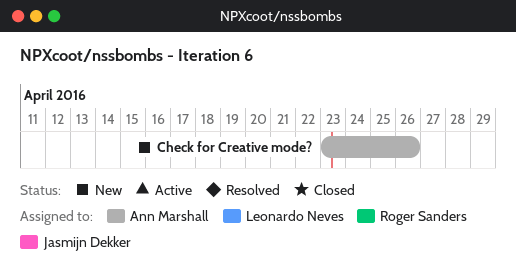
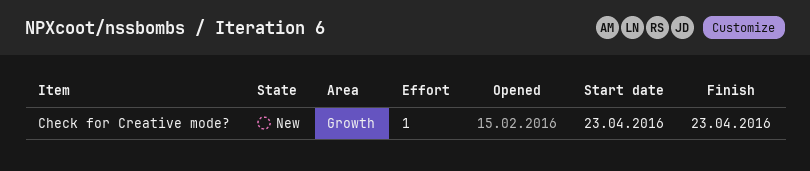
Check for Creative mode?, due: Apr 26 -> Apr 23

